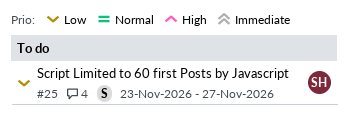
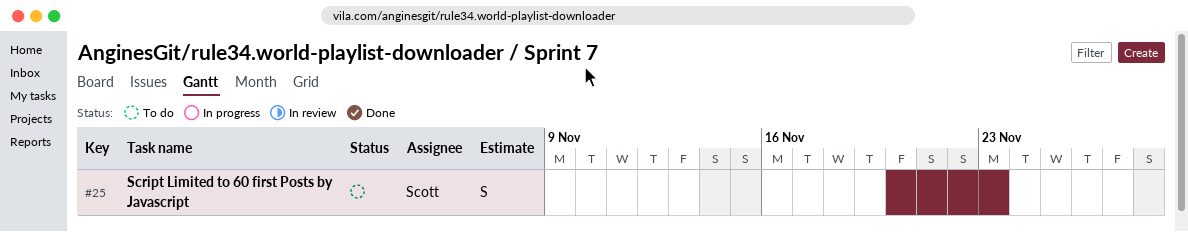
#25, start: Nov 23 -> Nov 20
#25, due: Nov 27 -> Nov 23

